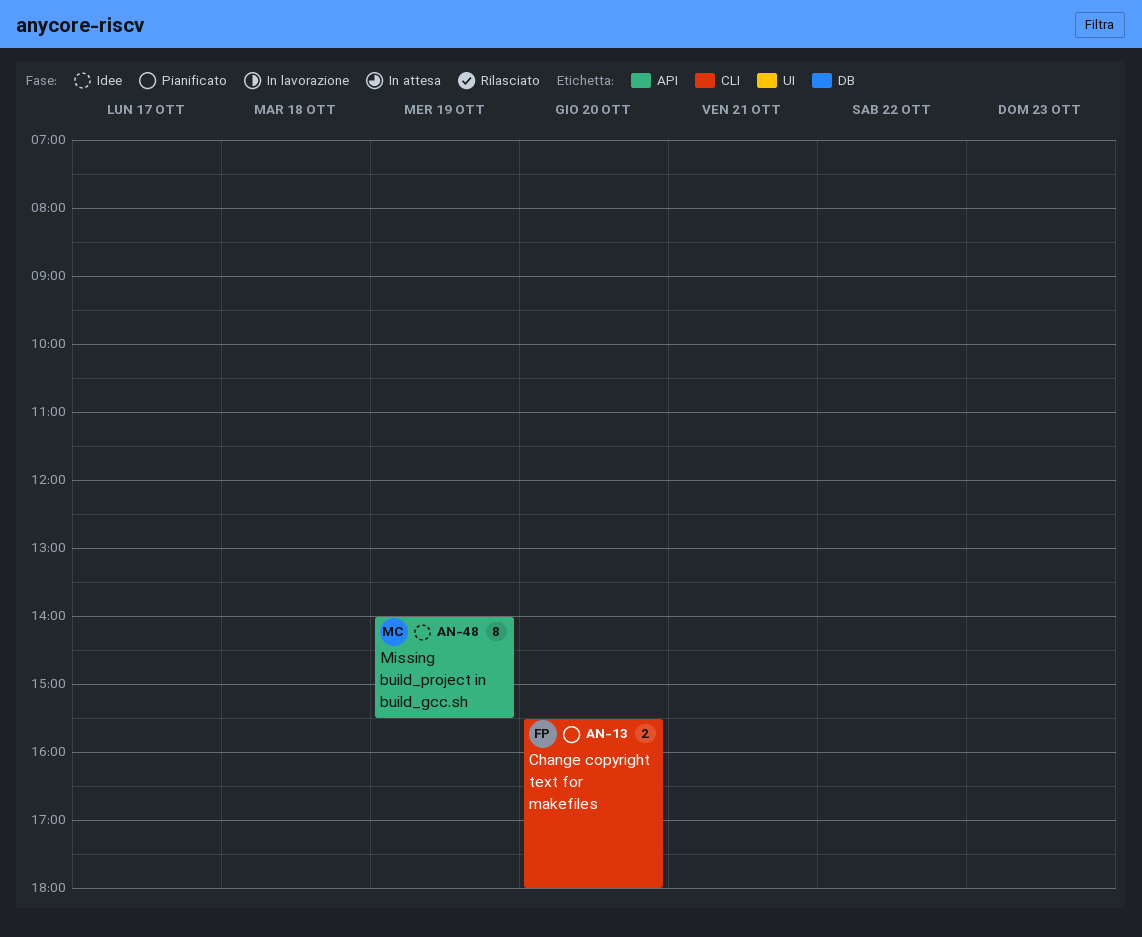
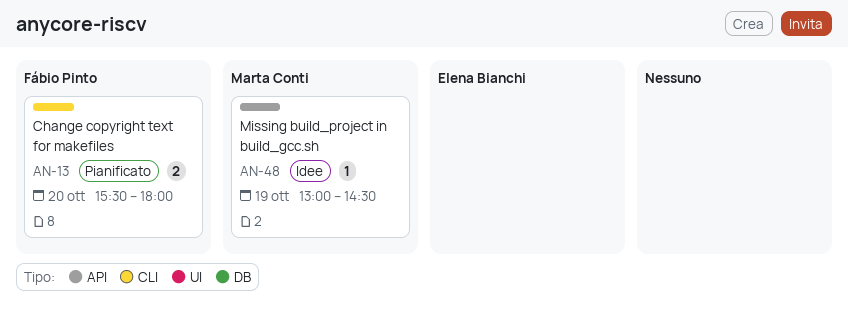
AN-48, estimate: 8 -> 1
AN-48, begins: 14:00 -> 13:00
AN-48, ends: 15:30 -> 14:30

